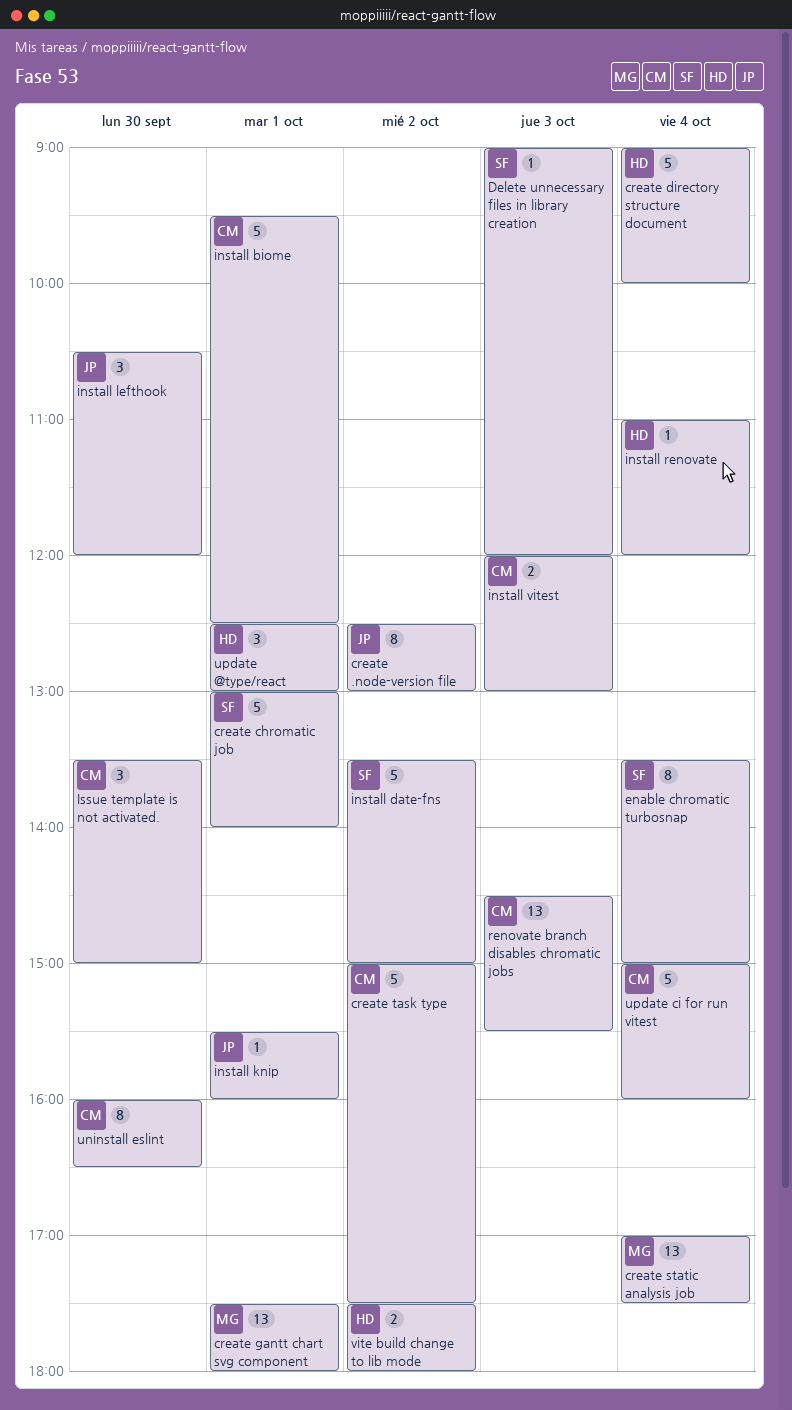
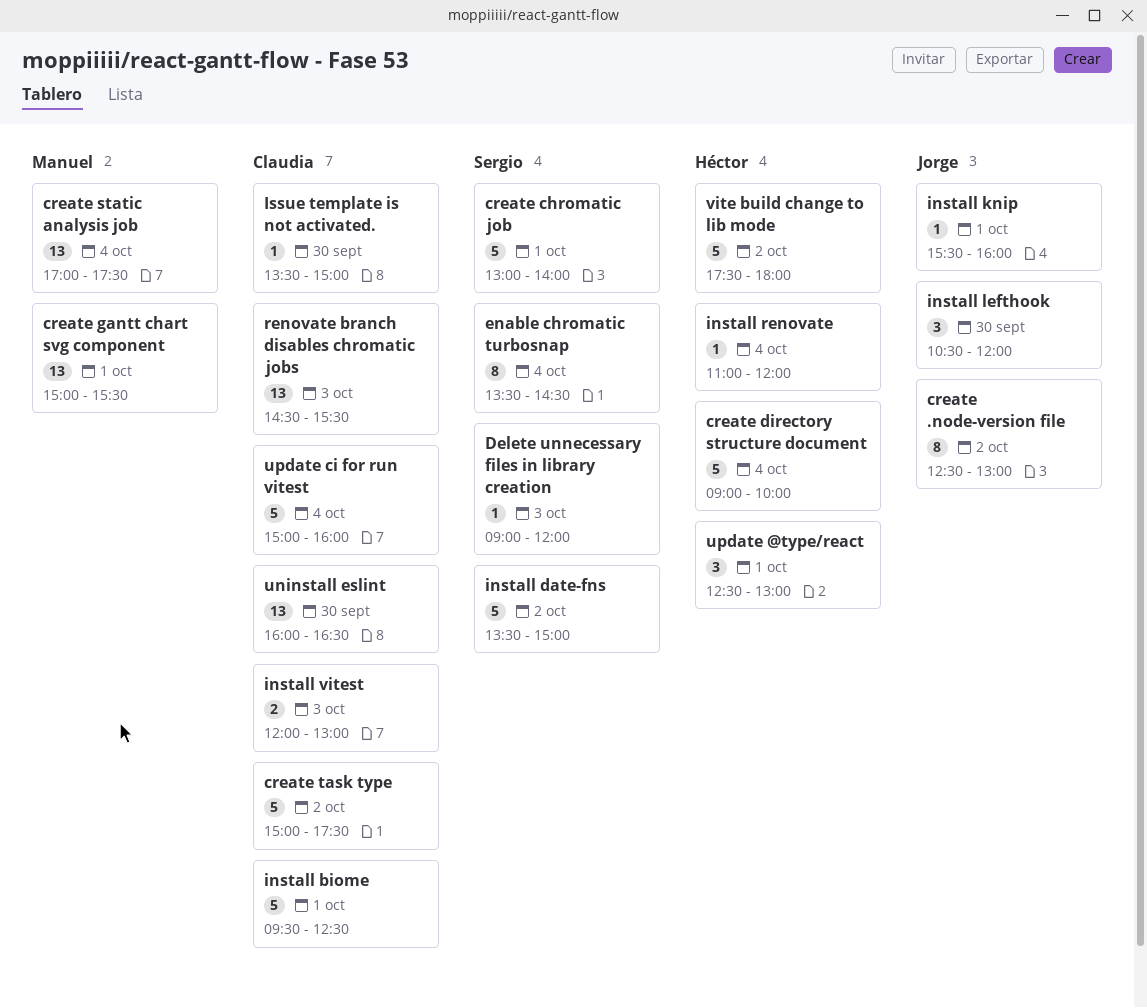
create gantt chart svg component, begins: 17:30 -> 15:00
create gantt chart svg component, ends: 18:00 -> 15:30
enable chromatic turbosnap, ends: 15:00 -> 14:30
Issue template is not activated., estimate: 3 -> 1
uninstall eslint, estimate: 8 -> 13
vite build change to lib mode, estimate: 2 -> 5

